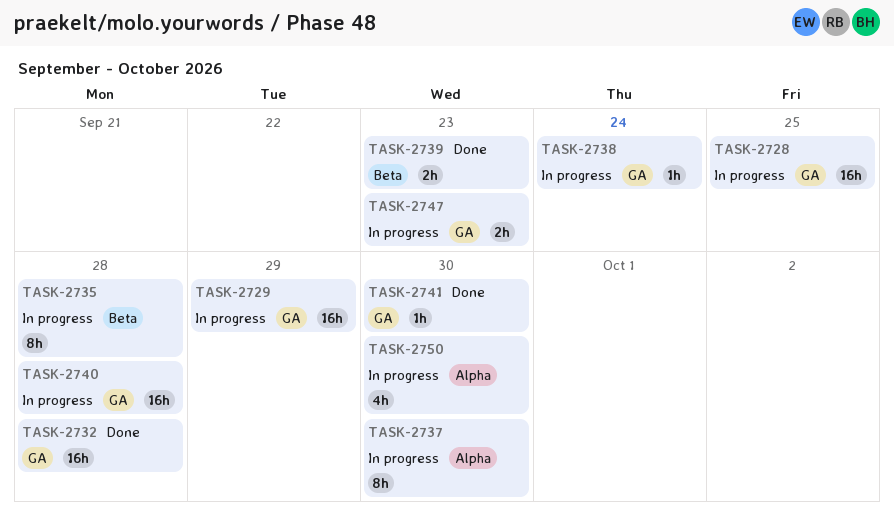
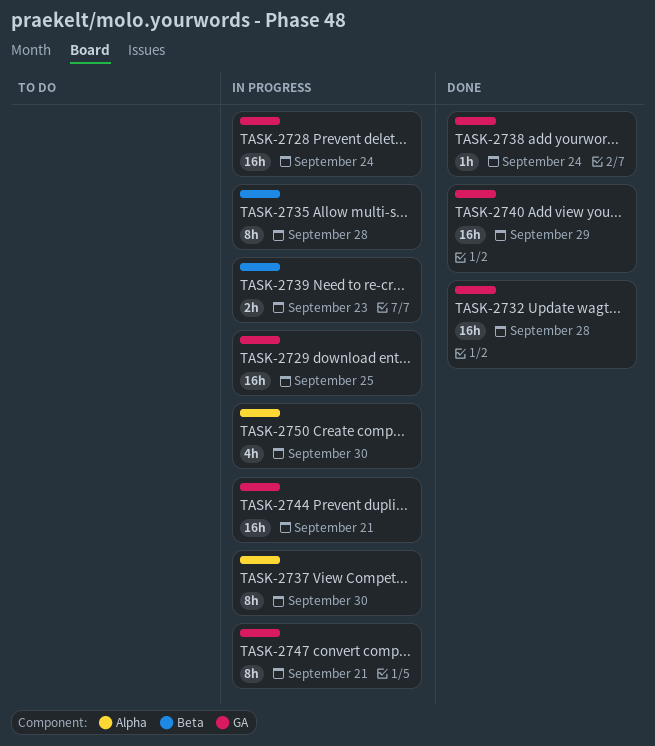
TASK-2728, due: Sep 25 -> Sep 24
TASK-2729, due: Sep 29 -> Sep 25
TASK-2738, status: In progress -> Done
TASK-2739, status: Done -> In progress
TASK-2740, status: In progress -> Done
TASK-2740, due: Sep 28 -> Sep 29
TASK-2741: present -> none
TASK-2744: none -> present
TASK-2747, estimate: 2h -> 8h
TASK-2747, due: Sep 23 -> Sep 21

